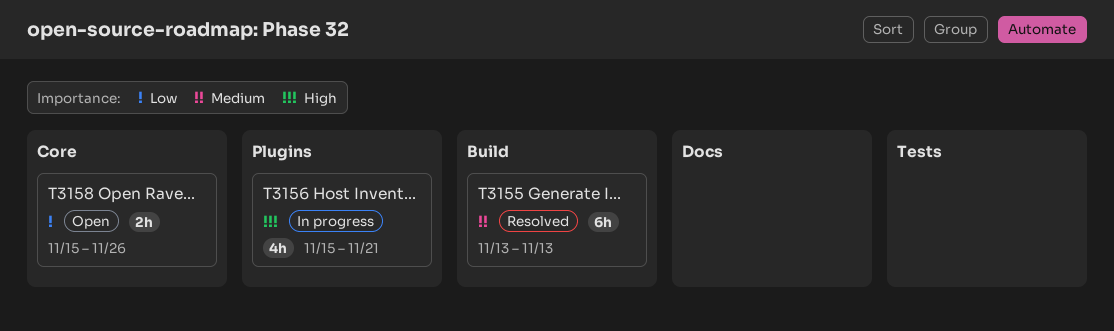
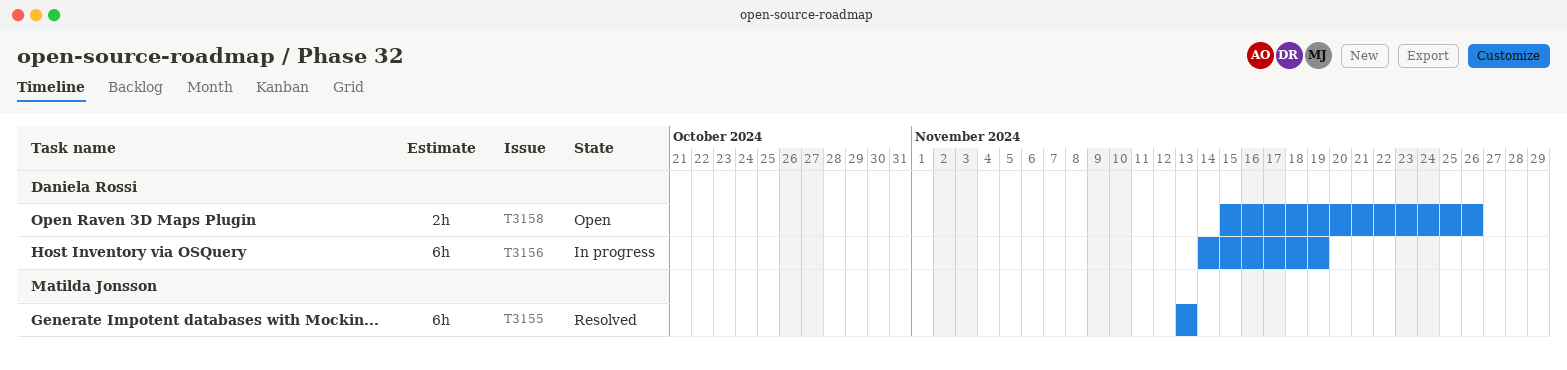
T3156, estimate: 4h -> 6h
T3156, start: Nov 15 -> Nov 14
T3156, due: Nov 21 -> Nov 19

